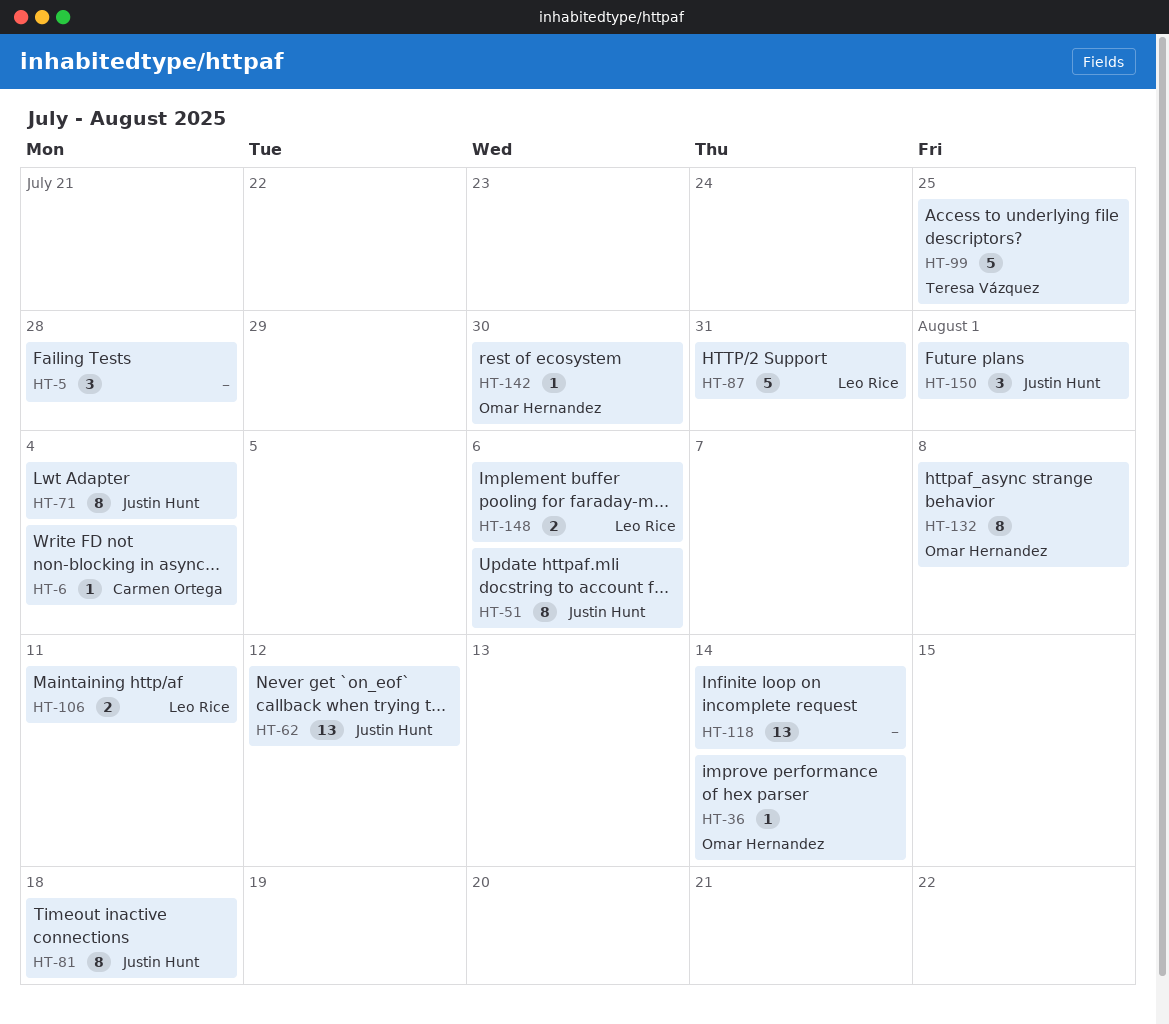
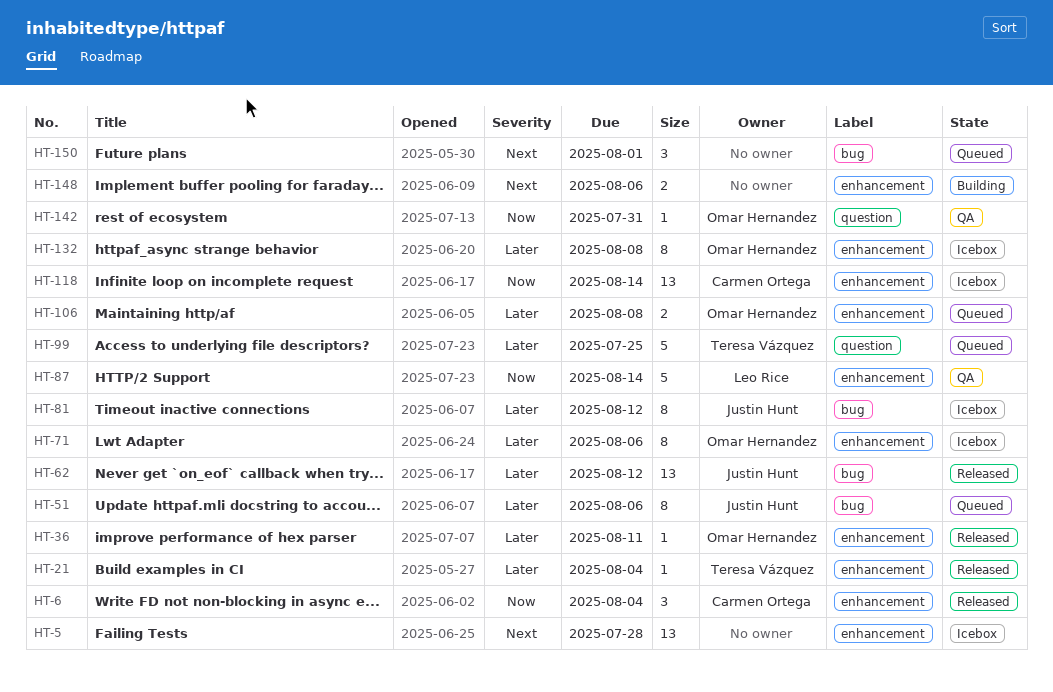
HT-5, estimate: 3 -> 13
HT-6, estimate: 1 -> 3
HT-21: none -> present
HT-36, due: Aug 14 -> Aug 11
HT-71, owner: Justin Hunt -> Omar Hernandez
HT-71, due: Aug 4 -> Aug 6
HT-81, due: Aug 18 -> Aug 12
HT-87, due: Jul 31 -> Aug 14
HT-106, owner: Leo Rice -> Omar Hernandez
HT-106, due: Aug 11 -> Aug 8
HT-118, owner: none -> Carmen Ortega
HT-142, due: Jul 30 -> Jul 31
HT-148, owner: Leo Rice -> none
HT-150, owner: Justin Hunt -> none

